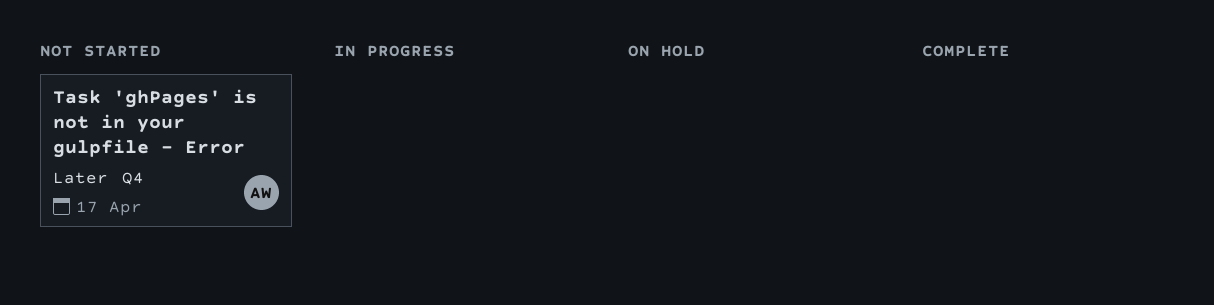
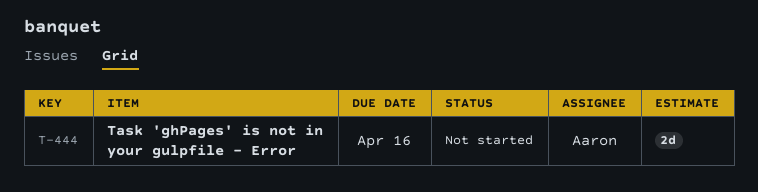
Task 'ghPages' is not in your gulpfile - Error, due: Apr 17 -> Apr 16

